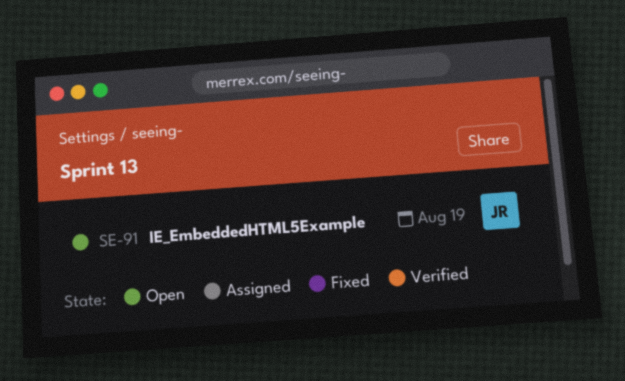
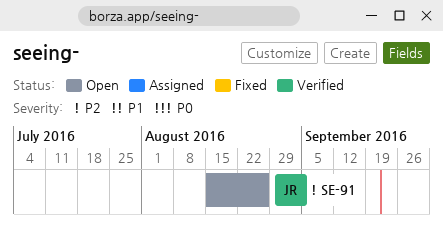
SE-91, due: Aug 19 -> Aug 26

